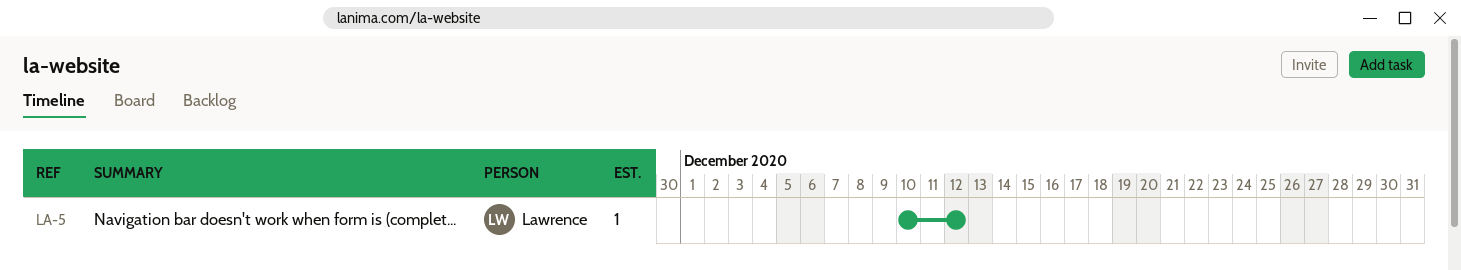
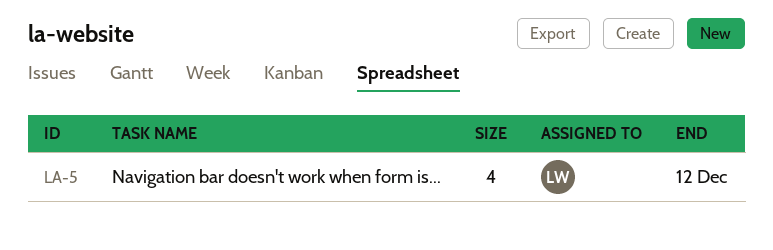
LA-5, estimate: 1 -> 4

